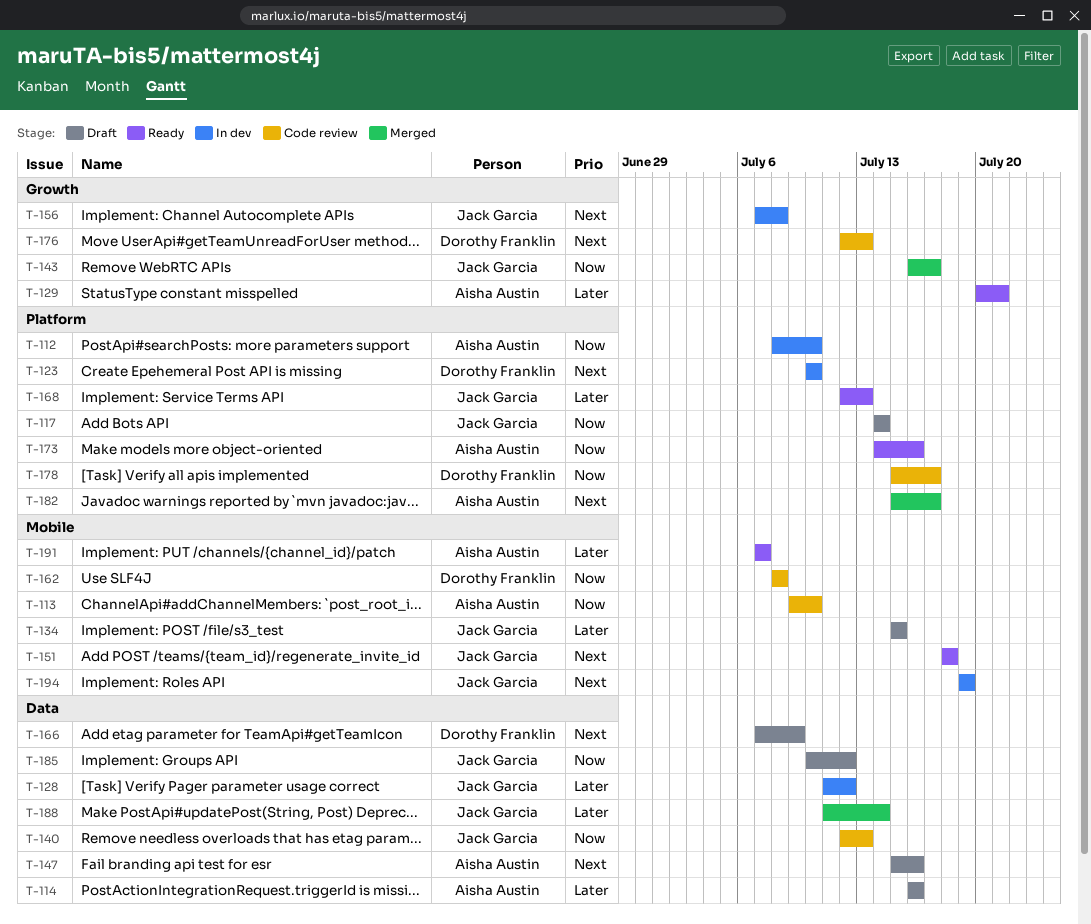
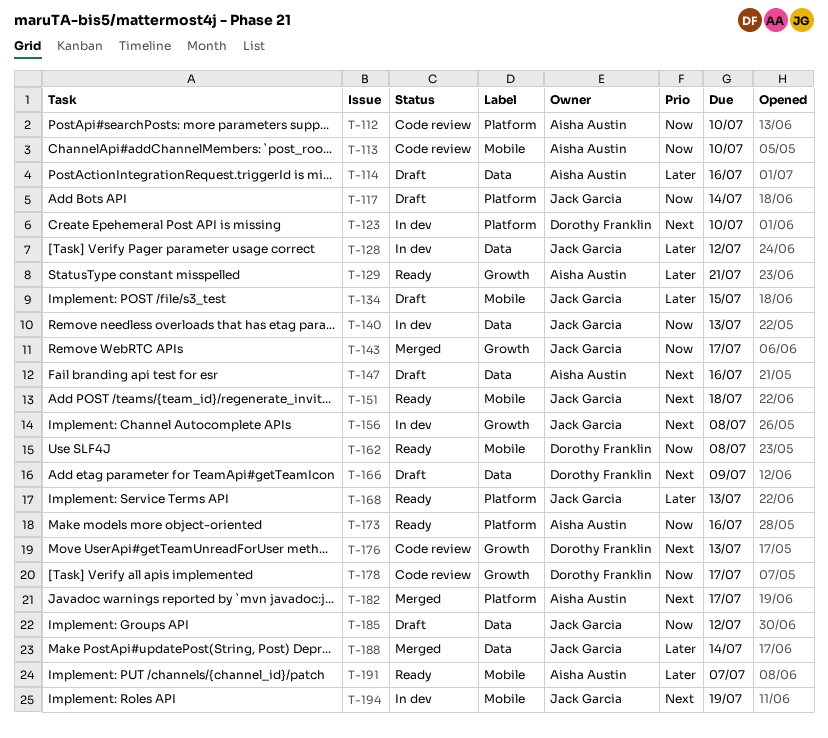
T-112, status: In dev -> Code review
T-140, status: Code review -> In dev
T-162, status: Code review -> Ready
T-178, label: Platform -> Growth

